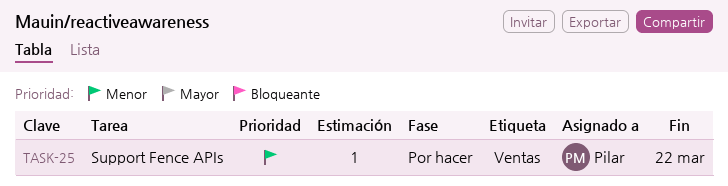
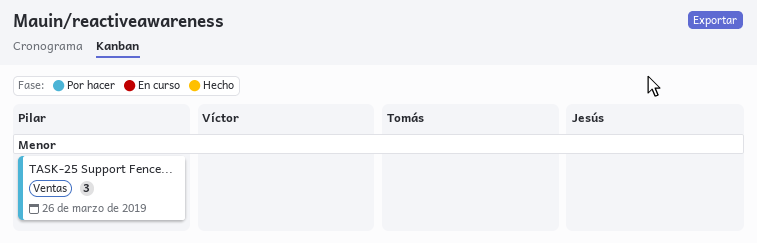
TASK-25, estimate: 1 -> 3
TASK-25, due: Mar 22 -> Mar 26

